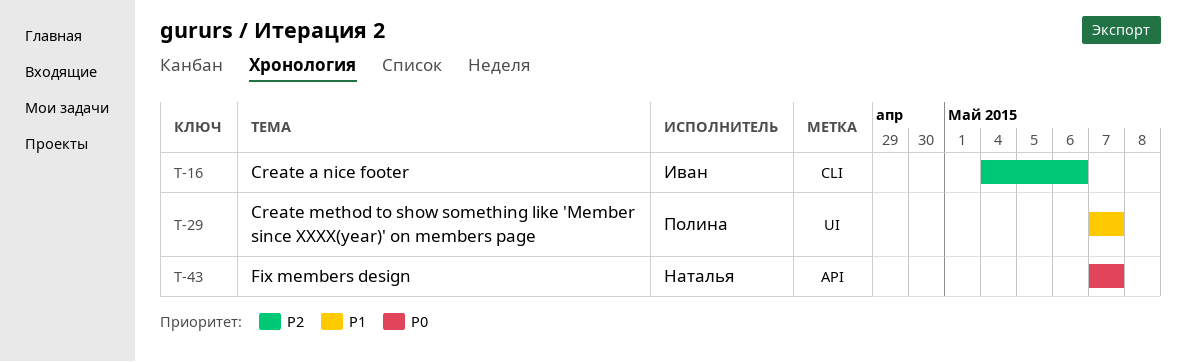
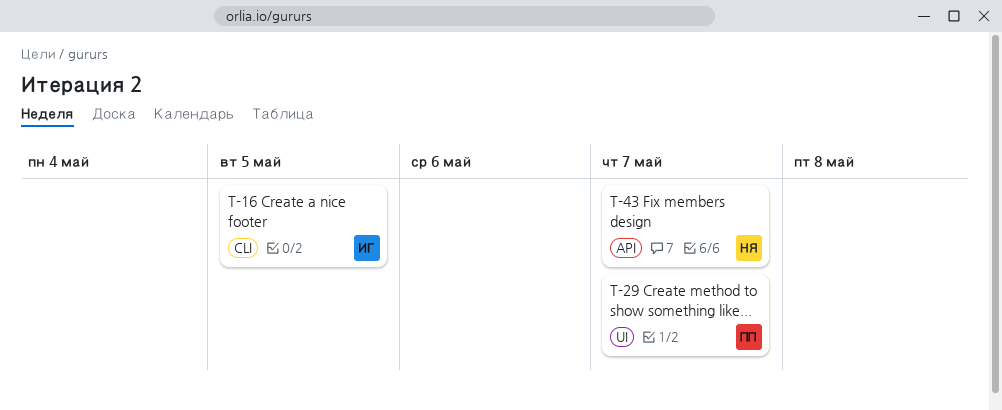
T-16, due: May 6 -> May 5

